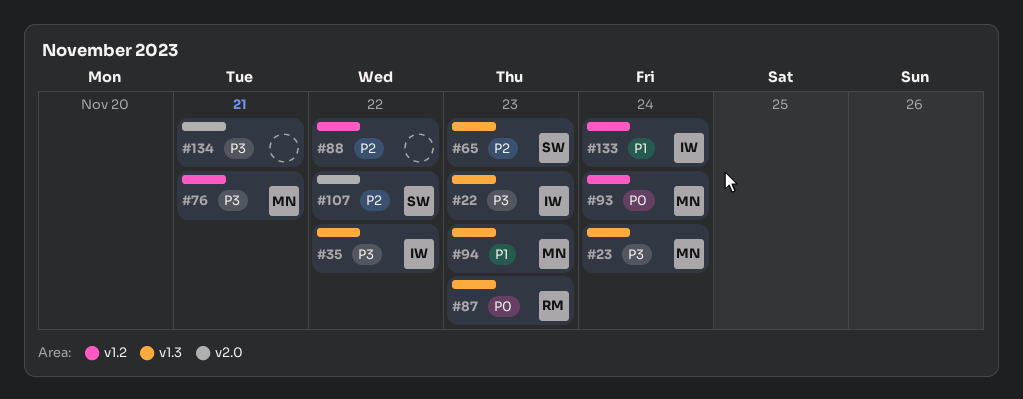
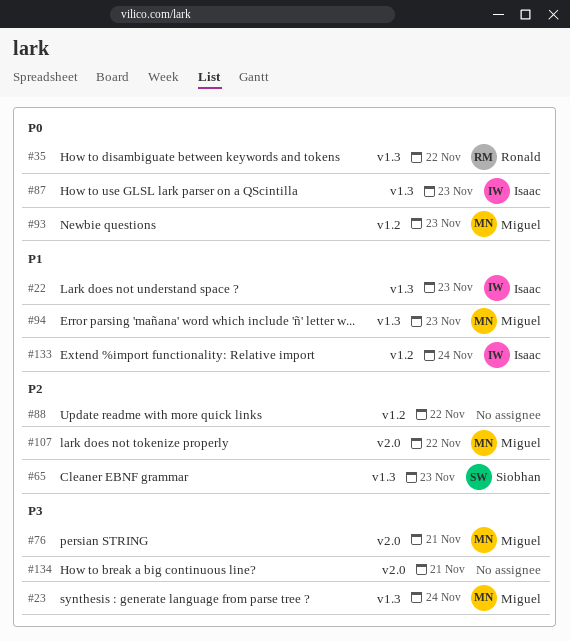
#22, priority: P3 -> P1
#35, owner: Isaac -> Ronald
#35, priority: P3 -> P0
#76, label: v1.2 -> v2.0
#87, owner: Ronald -> Isaac
#93, due: Nov 24 -> Nov 23
#107, owner: Siobhan -> Miguel

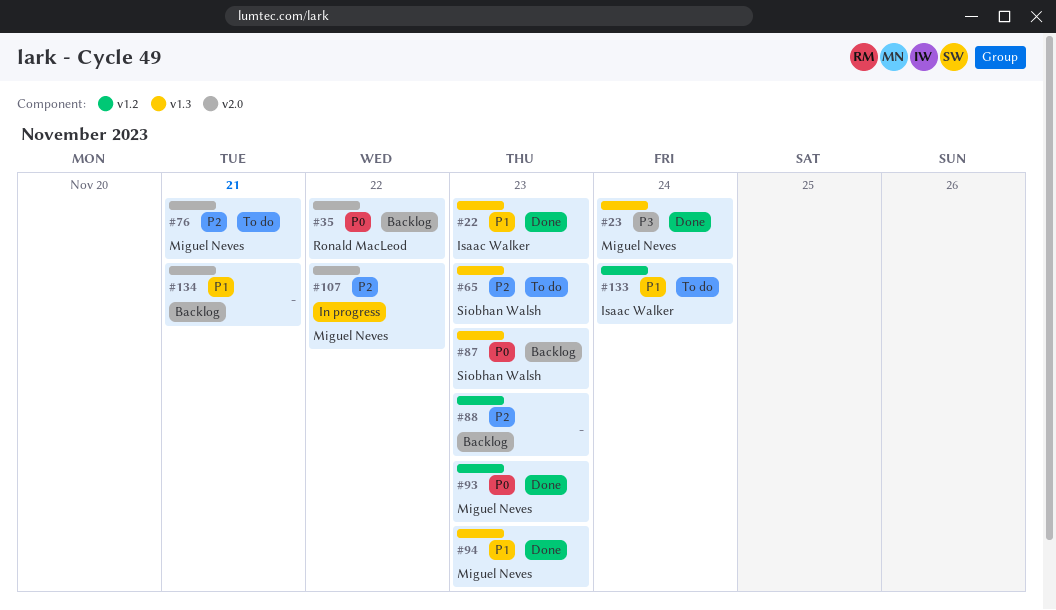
#35, label: v1.3 -> v2.0
#76, priority: P3 -> P2
#87, owner: Isaac Walker -> Siobhan Walsh
#88, due: Nov 22 -> Nov 23
#134, priority: P3 -> P1

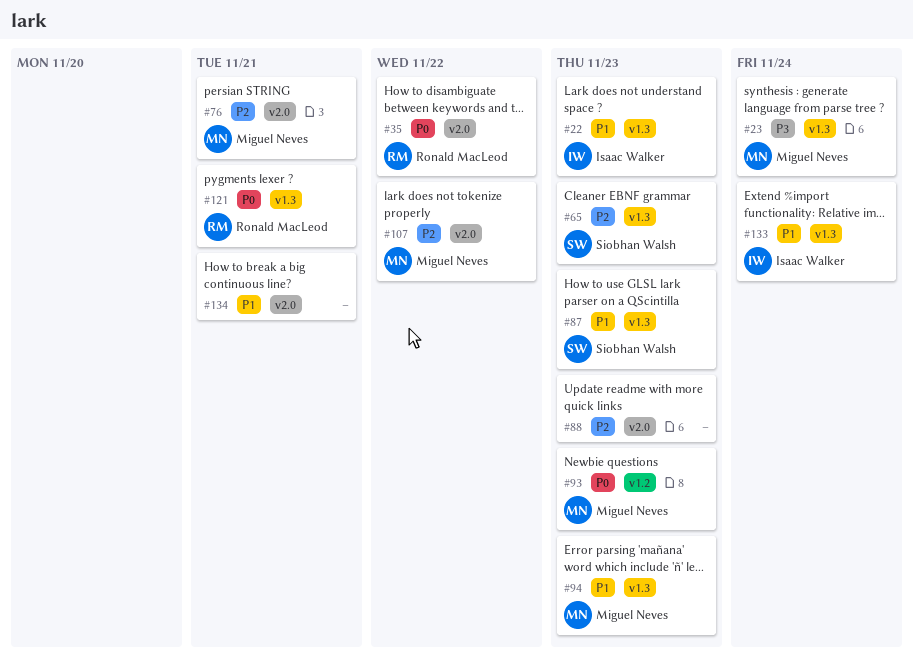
#87, priority: P0 -> P1
#88, label: v1.2 -> v2.0
#121: none -> present
#133, label: v1.2 -> v1.3

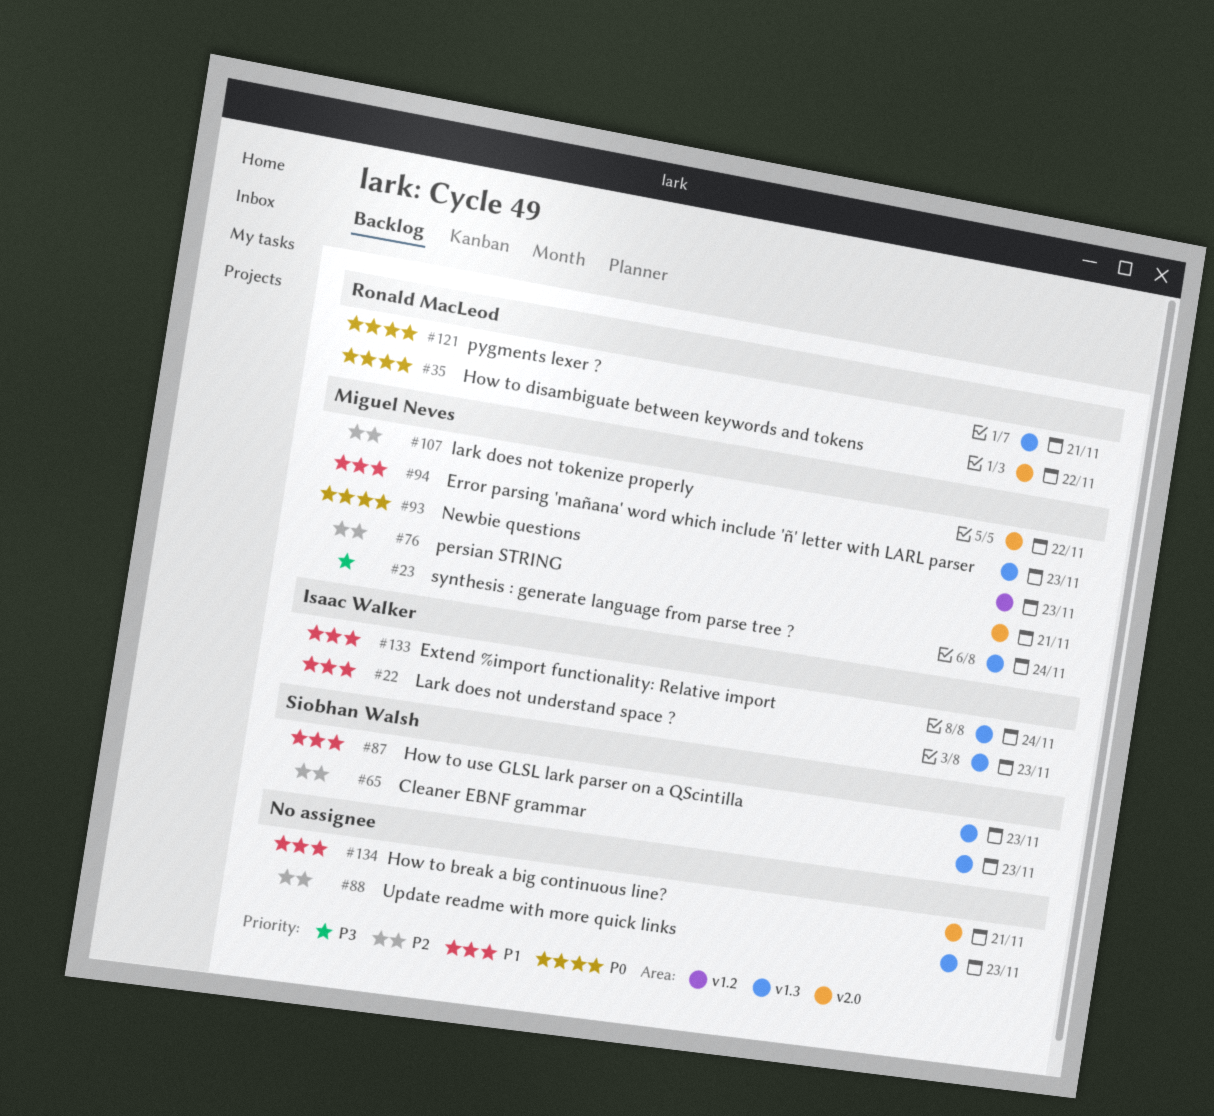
#88, label: v2.0 -> v1.3

